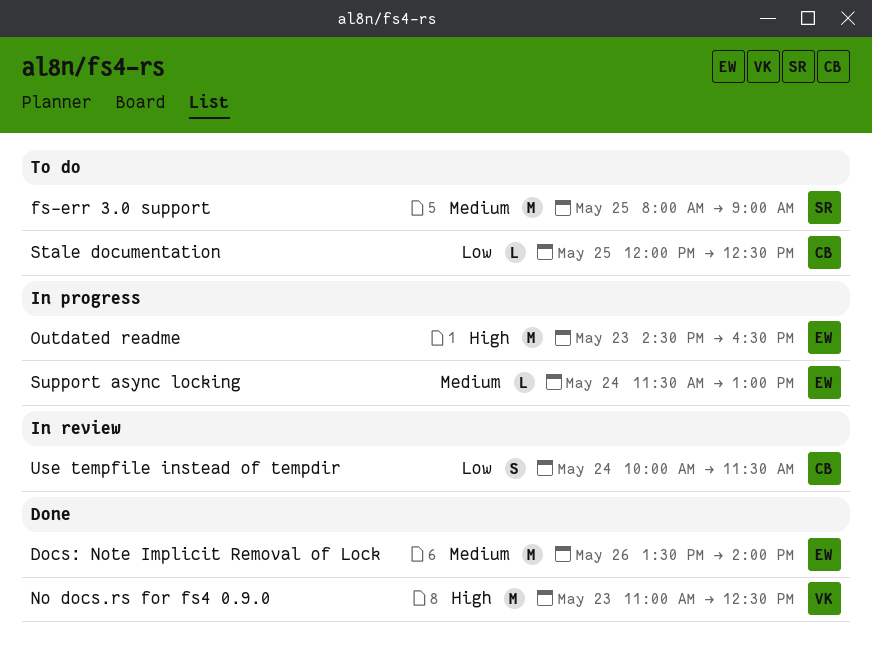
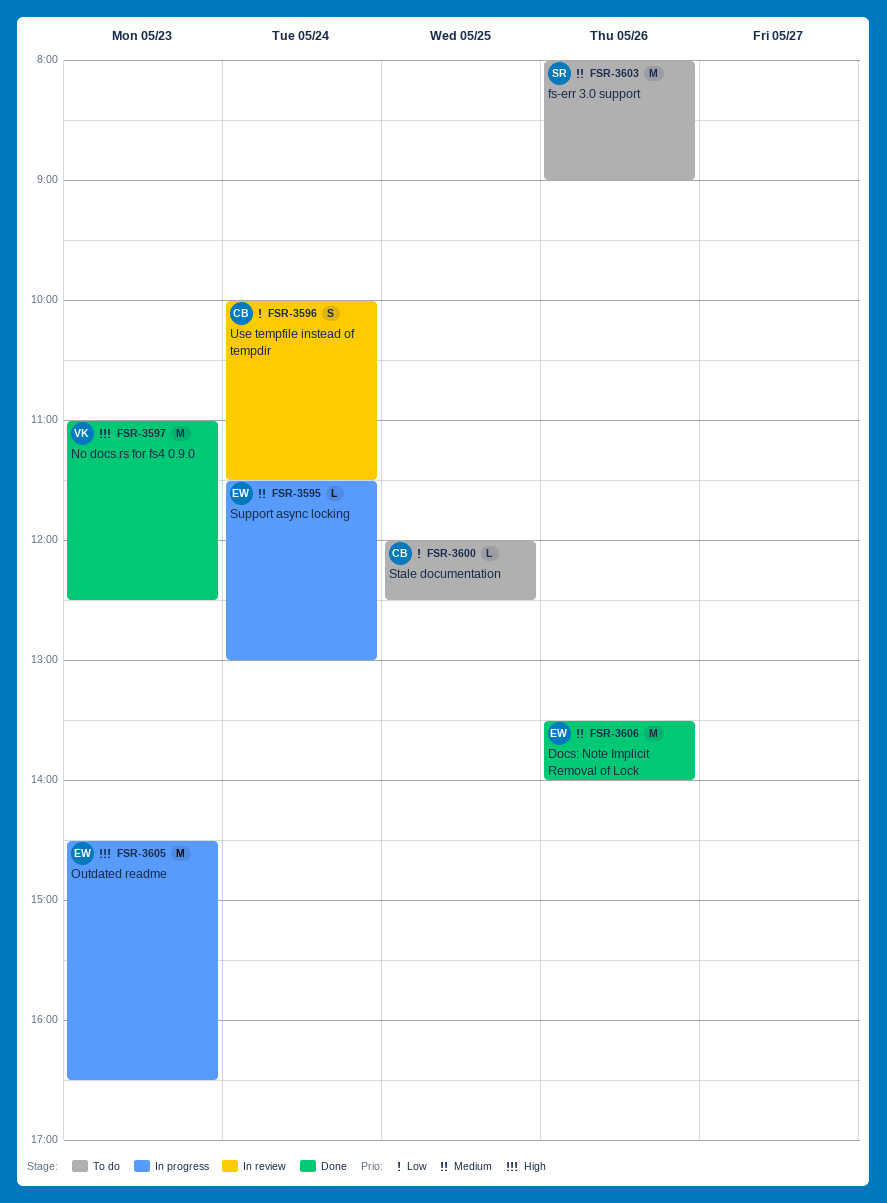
fs-err 3.0 support, day: May 25 -> May 26

